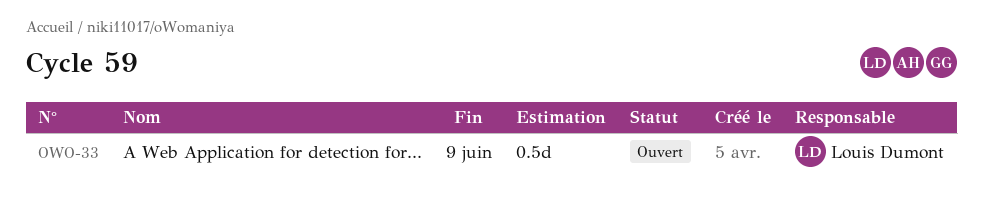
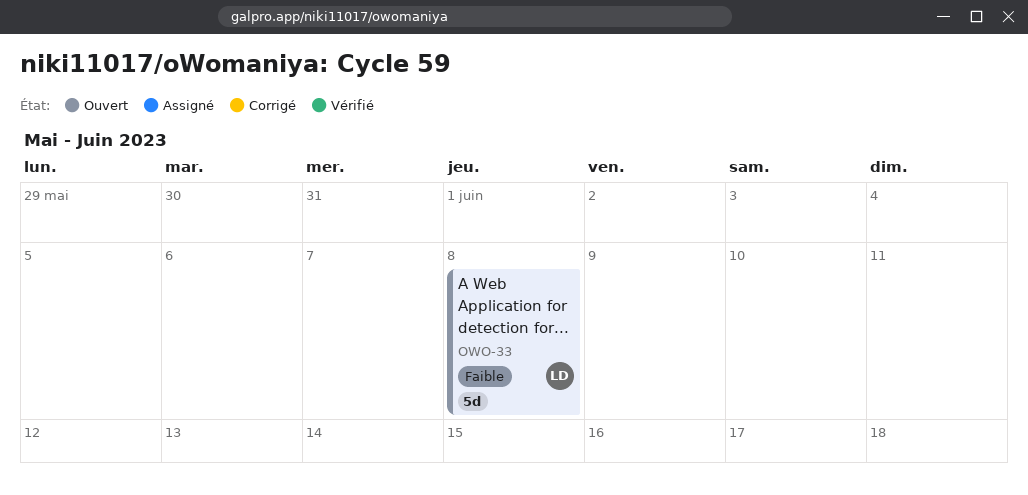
OWO-33, estimate: 0.5d -> 5d
OWO-33, due: Jun 9 -> Jun 8

